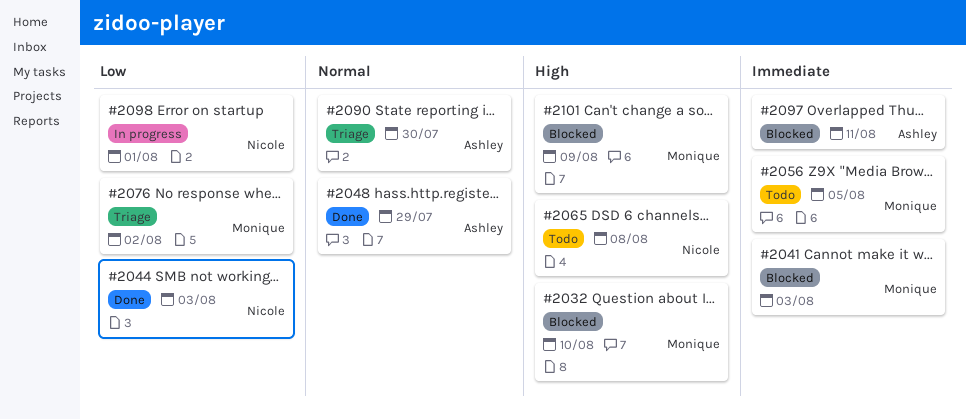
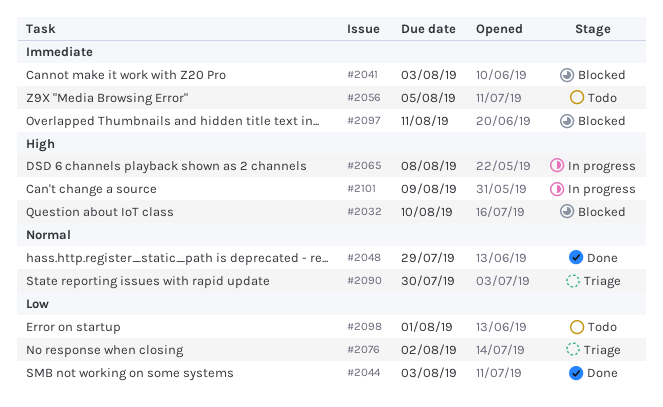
#2065, status: Todo -> In progress
#2098, status: In progress -> Todo
#2101, status: Blocked -> In progress

